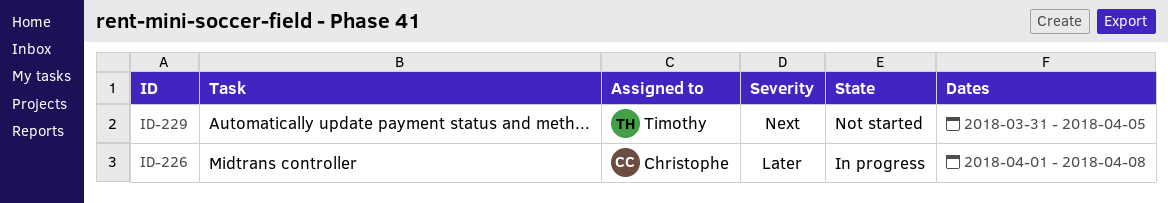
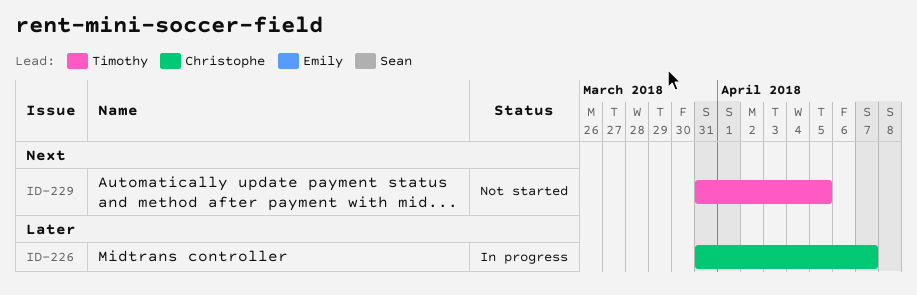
ID-226, start: Apr 1 -> Mar 31
ID-226, due: Apr 8 -> Apr 7

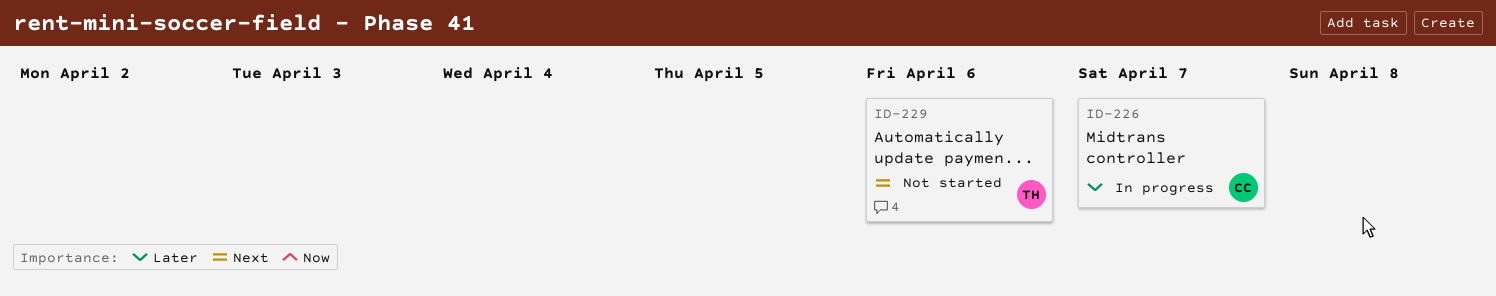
ID-229, due: Apr 5 -> Apr 6

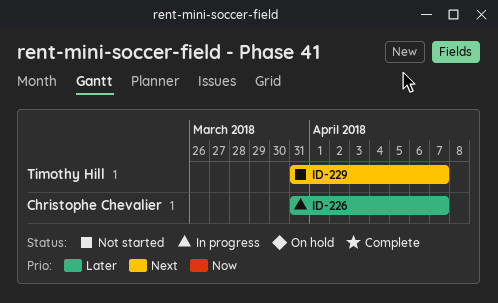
ID-229, due: Apr 6 -> Apr 7

